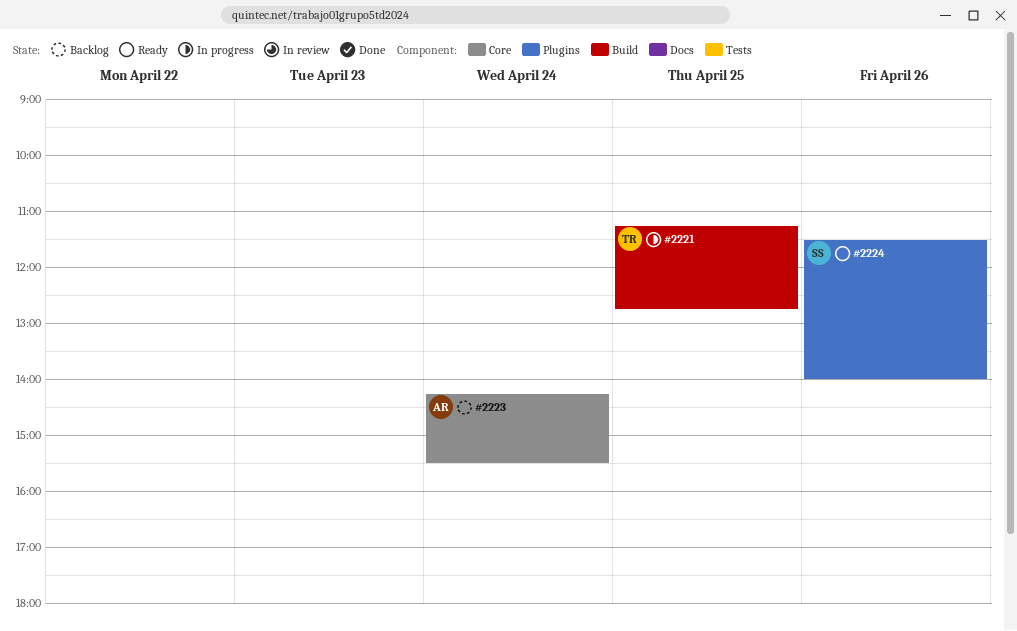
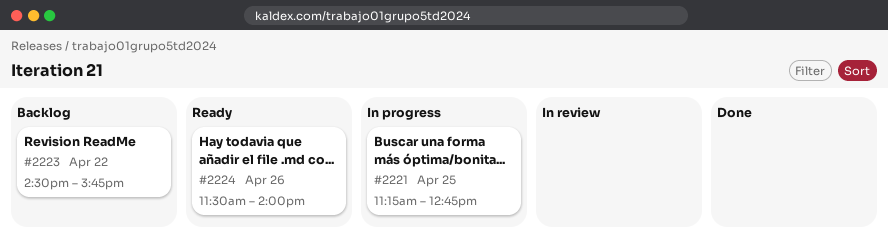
#2223, day: Apr 24 -> Apr 22
#2223, begins: 14:15 -> 14:30
#2223, ends: 15:30 -> 15:45

